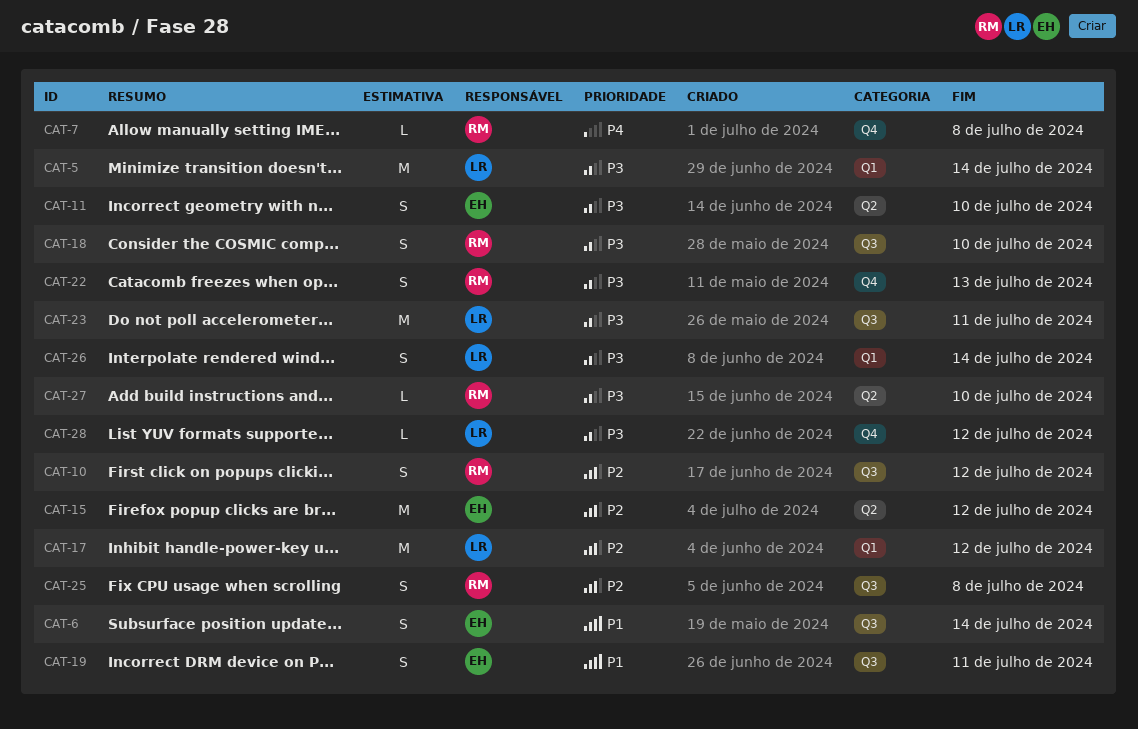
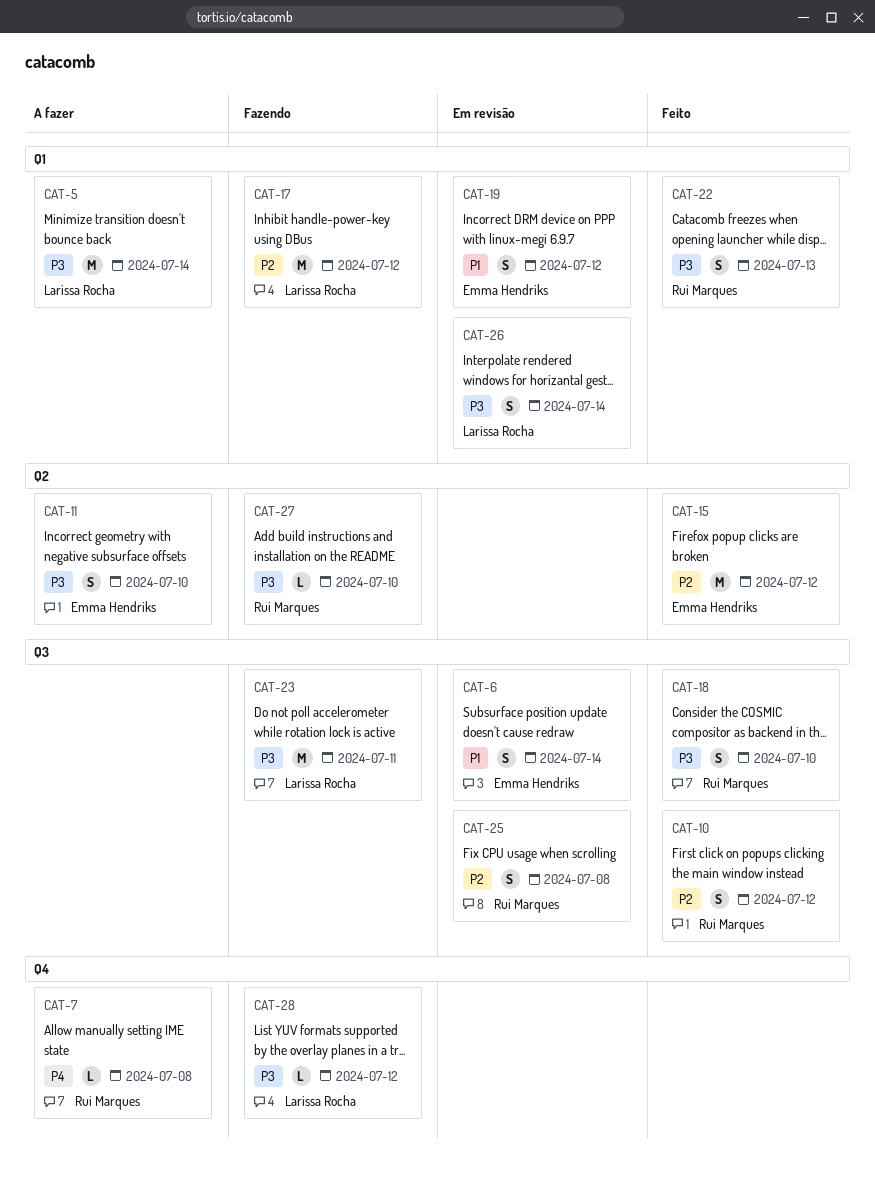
CAT-19, label: Q3 -> Q1
CAT-19, due: Jul 11 -> Jul 12
CAT-22, label: Q4 -> Q1

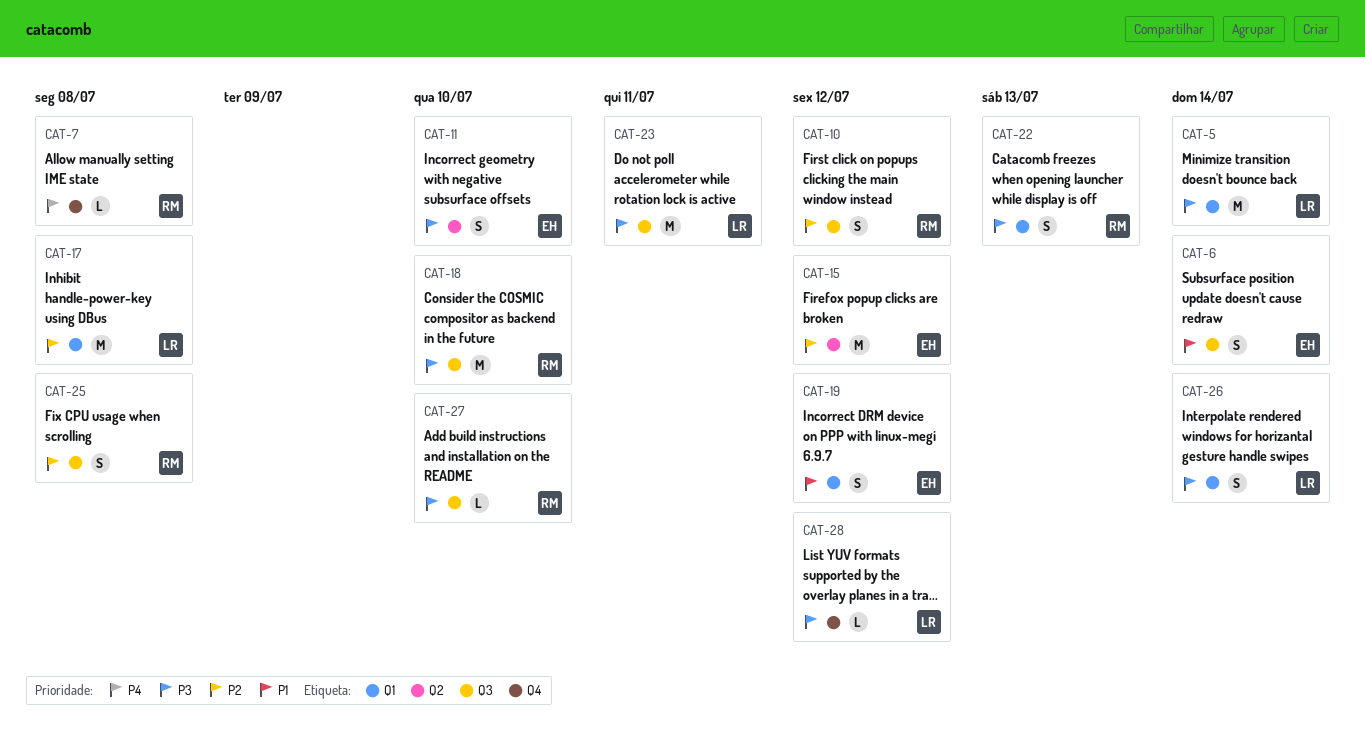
CAT-17, due: Jul 12 -> Jul 8
CAT-18, estimate: S -> M
CAT-27, label: Q2 -> Q3

